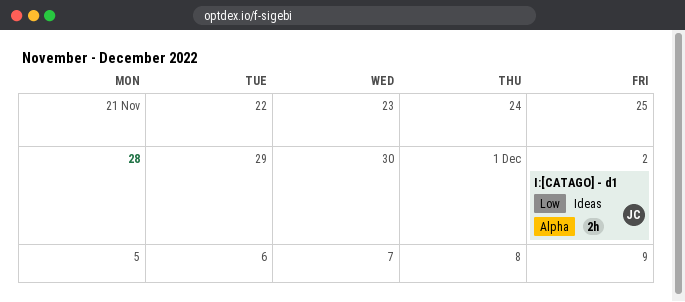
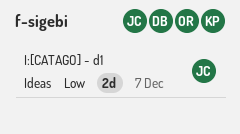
I:[CATAGO] - d1, estimate: 2h -> 2d
I:[CATAGO] - d1, due: Dec 2 -> Dec 7

